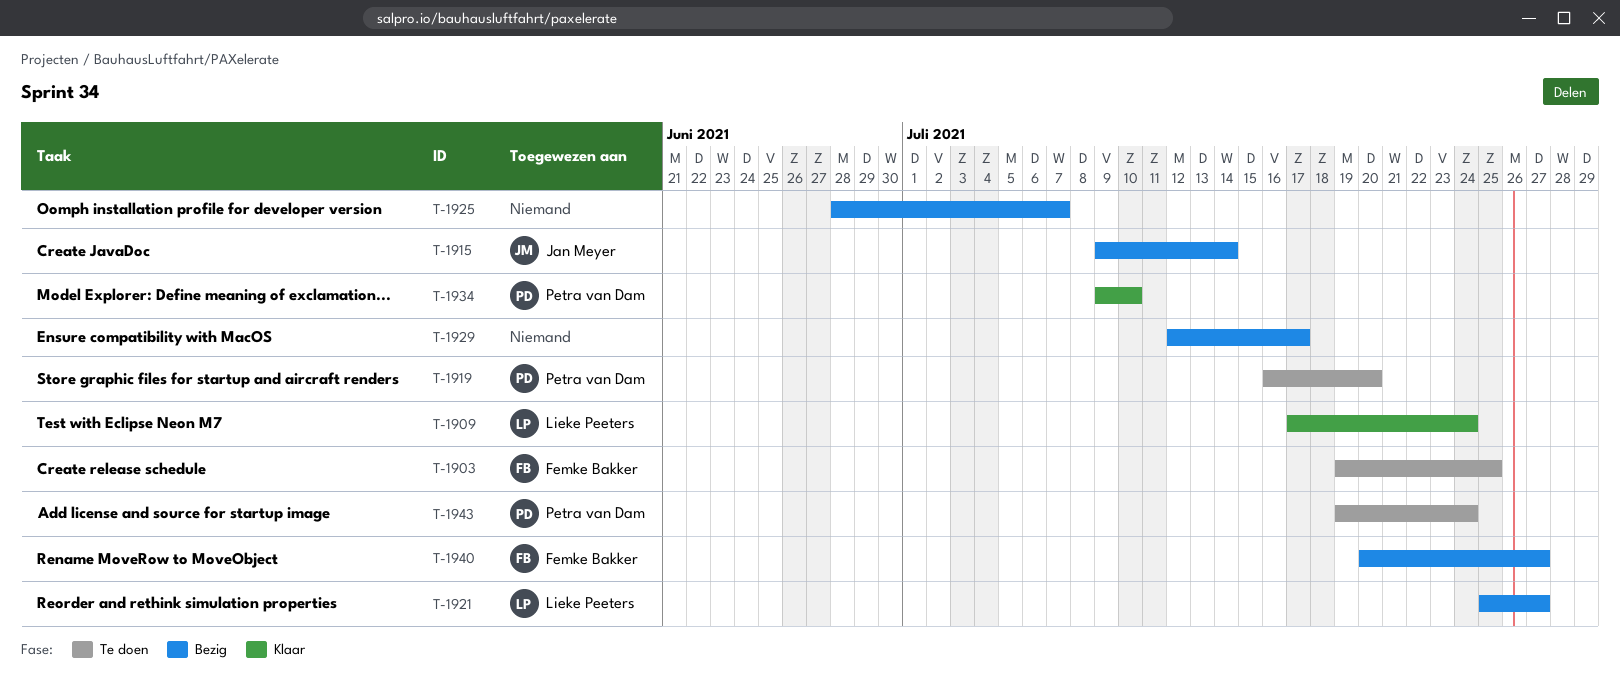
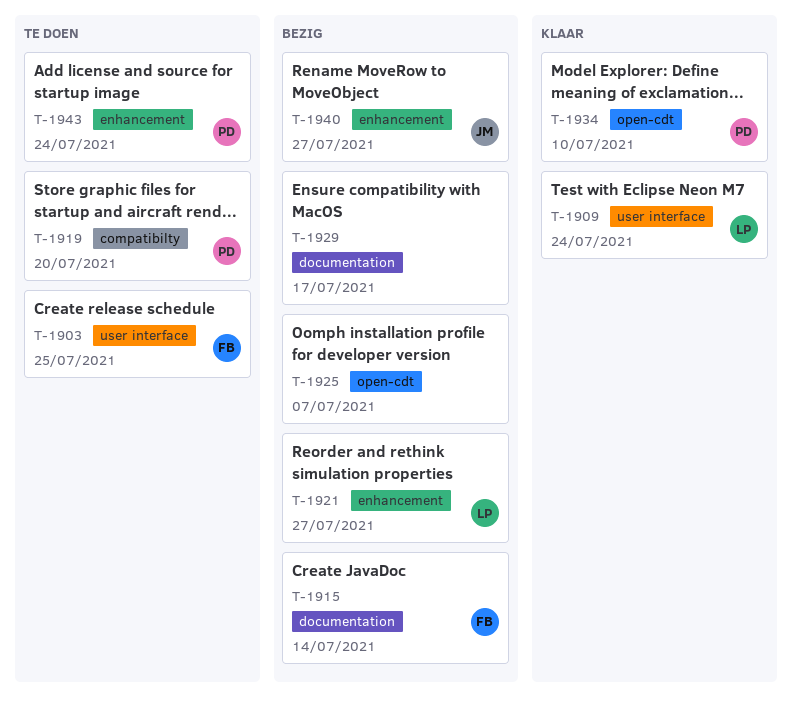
T-1915, owner: Jan Meyer -> Femke Bakker
T-1940, owner: Femke Bakker -> Jan Meyer

